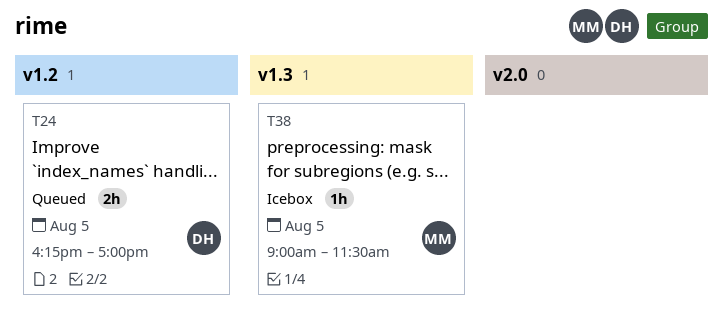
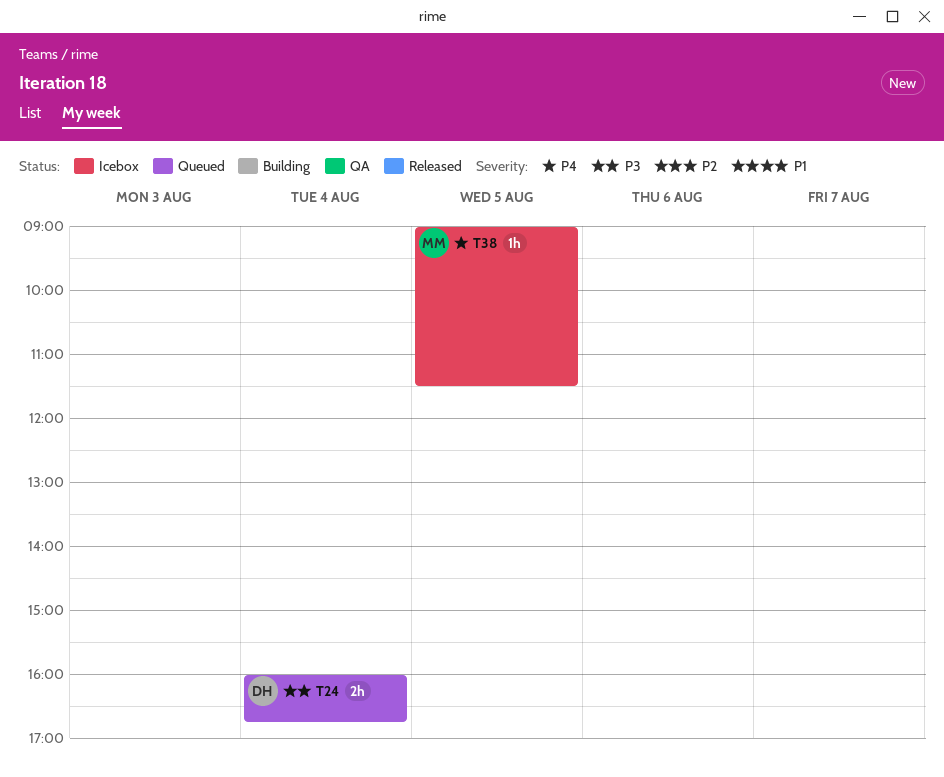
T24, day: Aug 5 -> Aug 4
T24, begins: 16:15 -> 16:00
T24, ends: 17:00 -> 16:45

